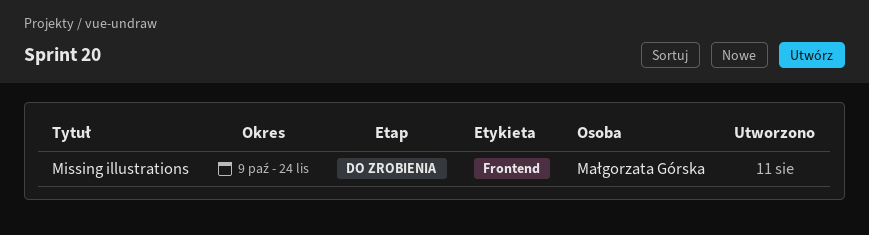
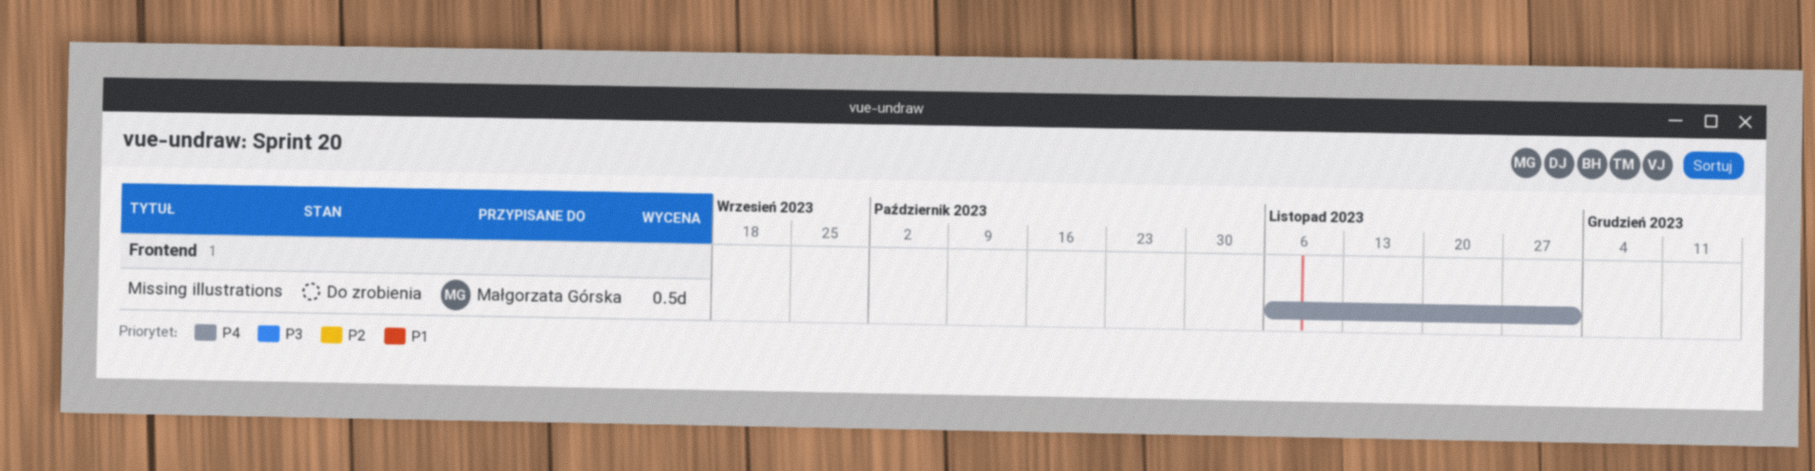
Missing illustrations, start: Oct 9 -> Nov 6
Missing illustrations, due: Nov 24 -> Dec 1

